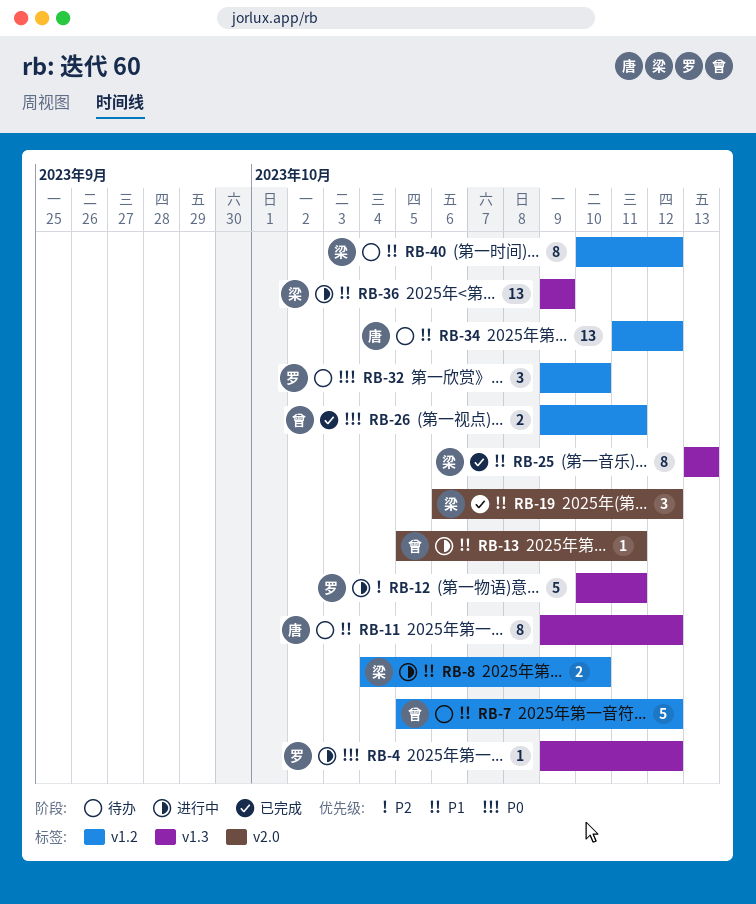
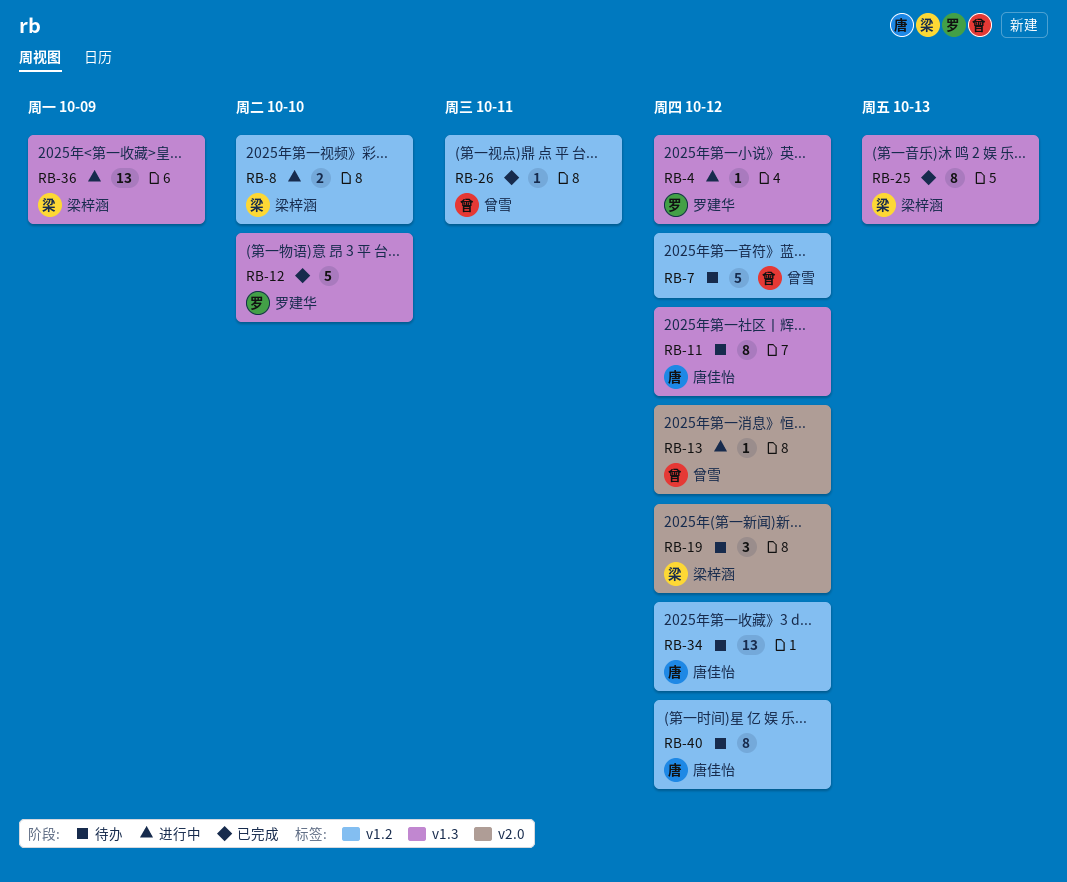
RB-12, status: 进行中 -> 已完成
RB-12, due: Oct 11 -> Oct 10
RB-13, due: Oct 11 -> Oct 12
RB-19, status: 已完成 -> 待办
RB-26, estimate: 2 -> 1
RB-32: present -> none
RB-40, owner: 梁梓涵 -> 唐佳怡

